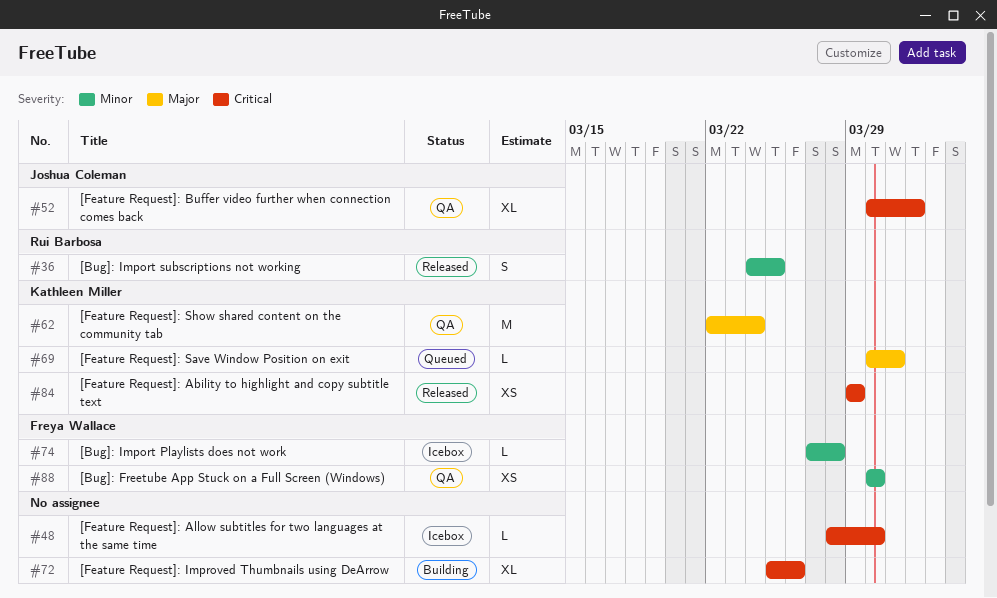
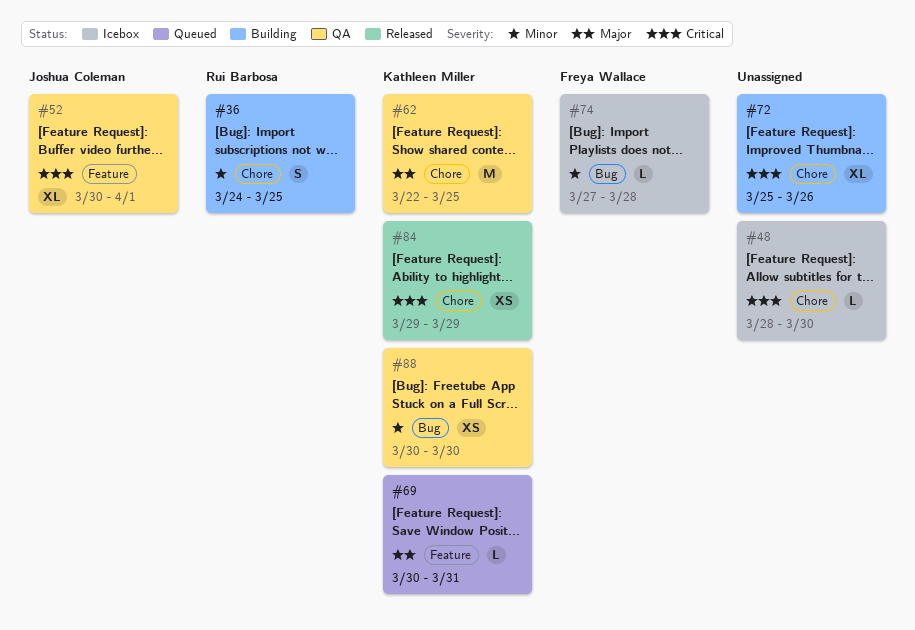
#36, status: Released -> Building
#62, due: Mar 24 -> Mar 25
#88, owner: Freya Wallace -> Kathleen Miller

